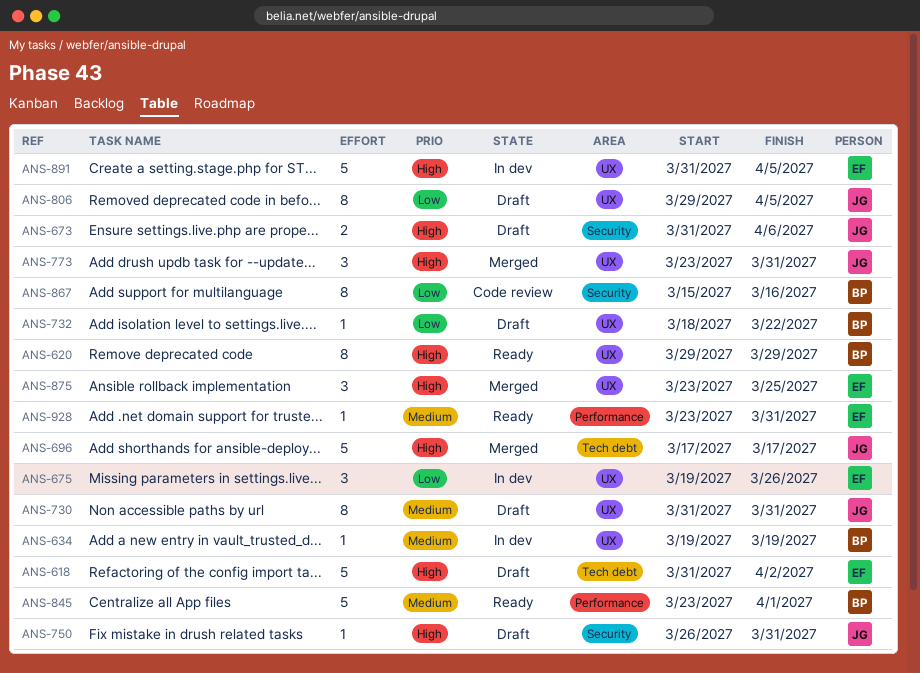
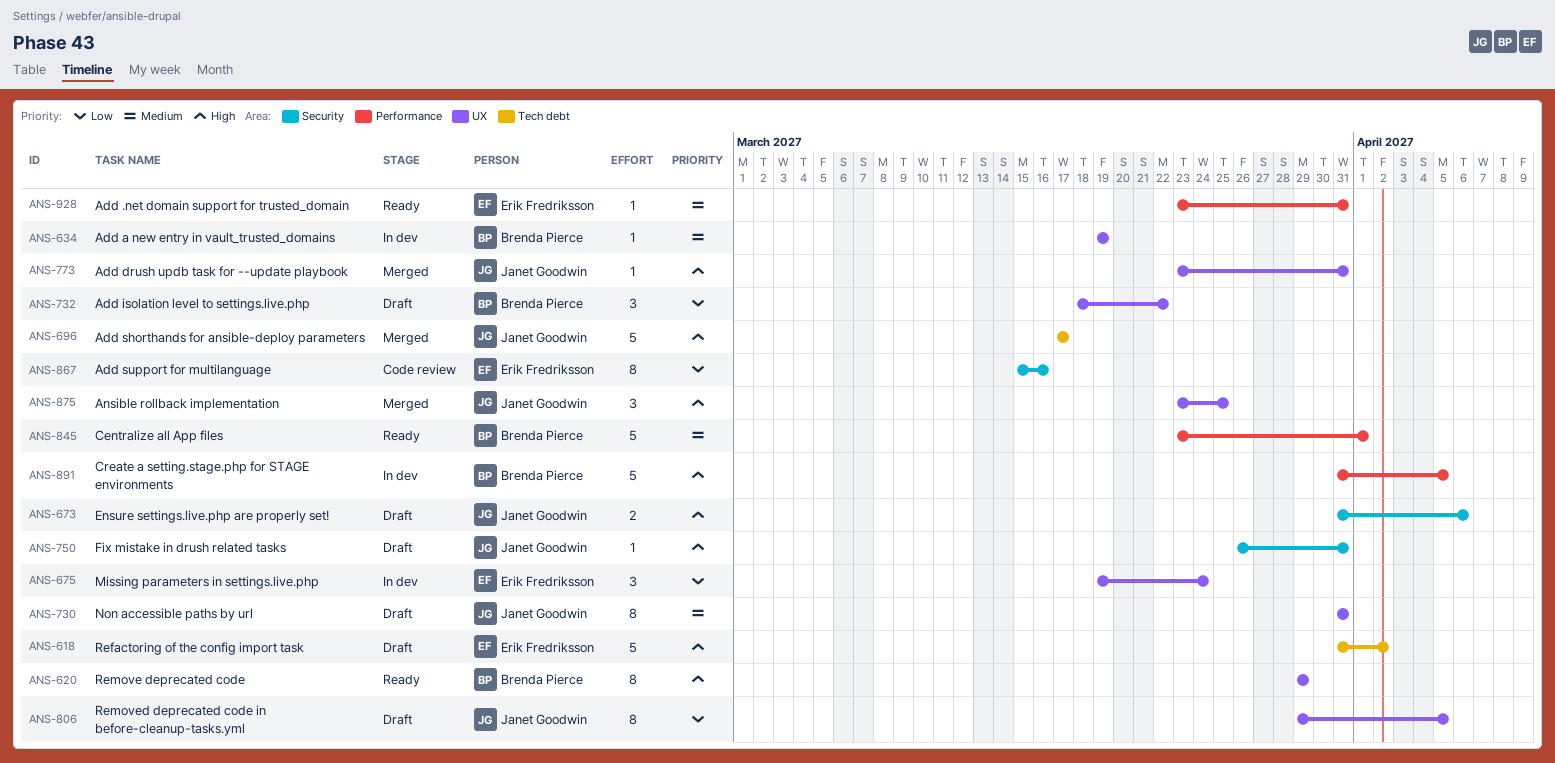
ANS-675, due: Mar 26 -> Mar 24
ANS-732, estimate: 1 -> 3
ANS-773, estimate: 3 -> 1
ANS-867, owner: Brenda Pierce -> Erik Fredriksson
ANS-875, owner: Erik Fredriksson -> Janet Goodwin
ANS-891, owner: Erik Fredriksson -> Brenda Pierce
ANS-891, label: UX -> Performance

